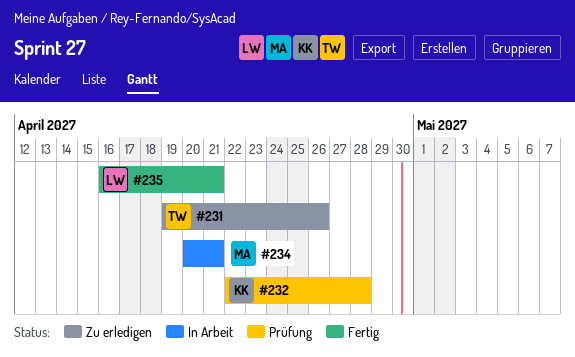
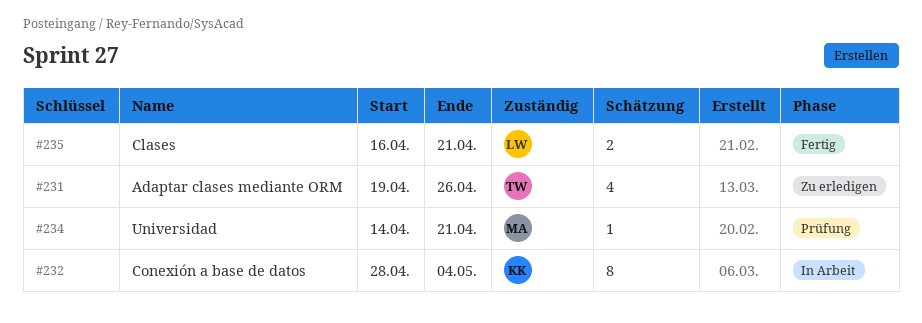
#232, status: Prüfung -> In Arbeit
#232, start: Apr 22 -> Apr 28
#232, due: Apr 28 -> May 4
#234, status: In Arbeit -> Prüfung
#234, start: Apr 20 -> Apr 14

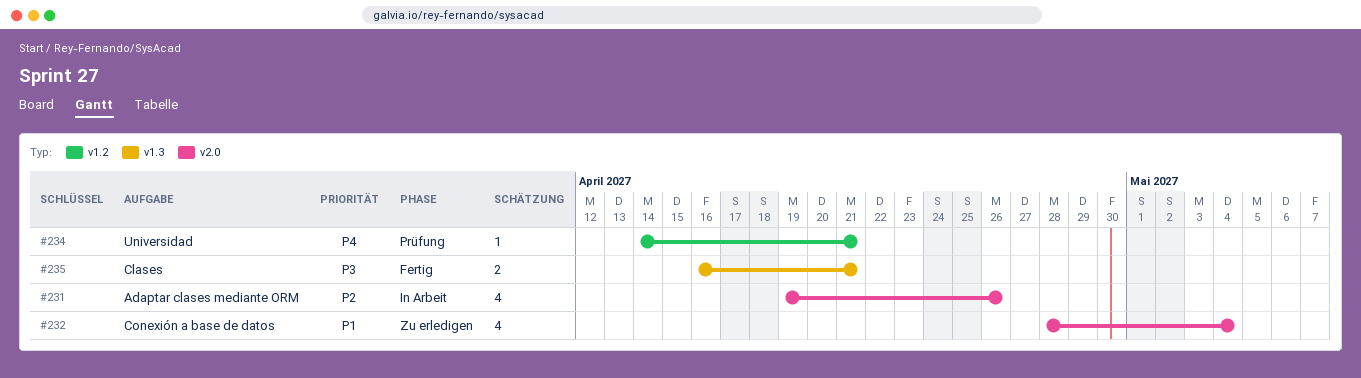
#231, status: Zu erledigen -> In Arbeit
#232, status: In Arbeit -> Zu erledigen
#232, estimate: 8 -> 4

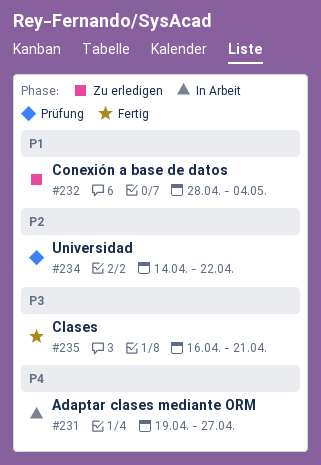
#231, priority: P2 -> P4
#231, due: Apr 26 -> Apr 27
#234, priority: P4 -> P2
#234, due: Apr 21 -> Apr 22

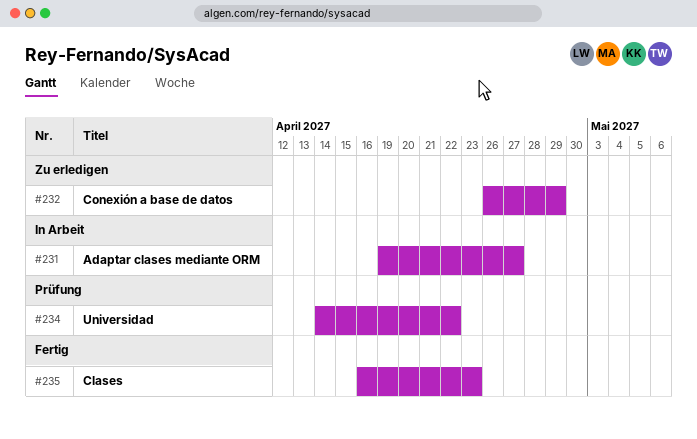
#232, start: Apr 28 -> Apr 26
#232, due: May 4 -> Apr 29
#235, due: Apr 21 -> Apr 23

